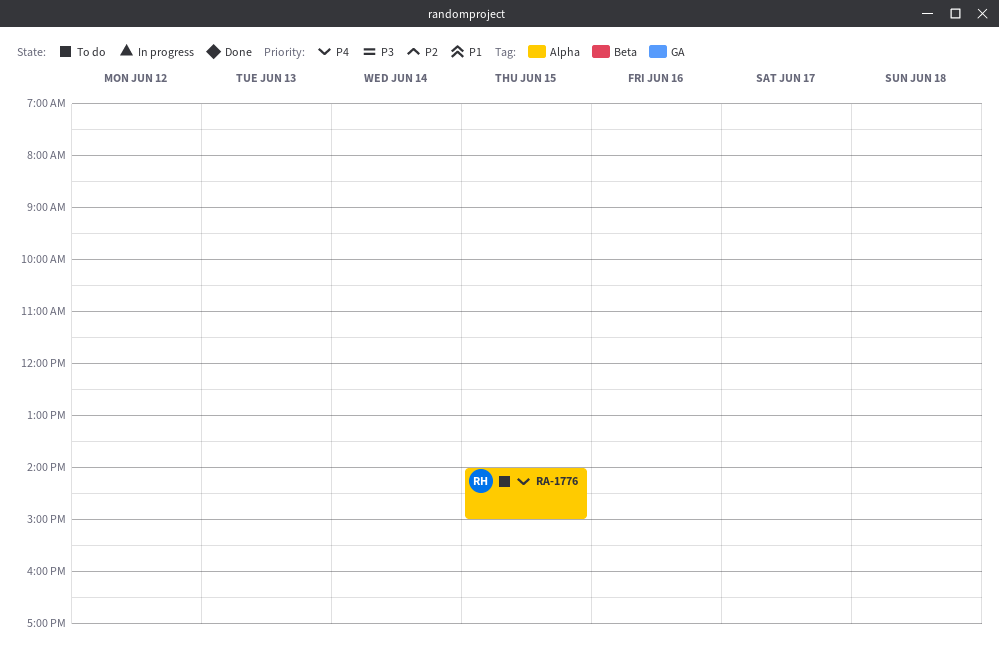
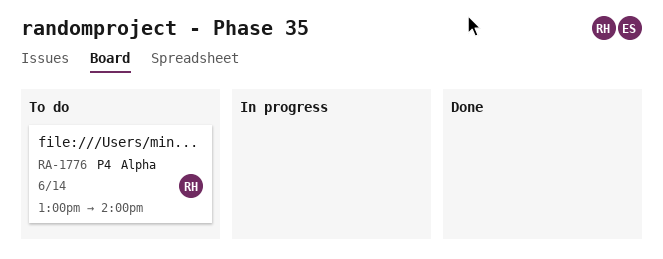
RA-1776, day: Jun 15 -> Jun 14
RA-1776, begins: 14:00 -> 13:00
RA-1776, ends: 15:00 -> 14:00

